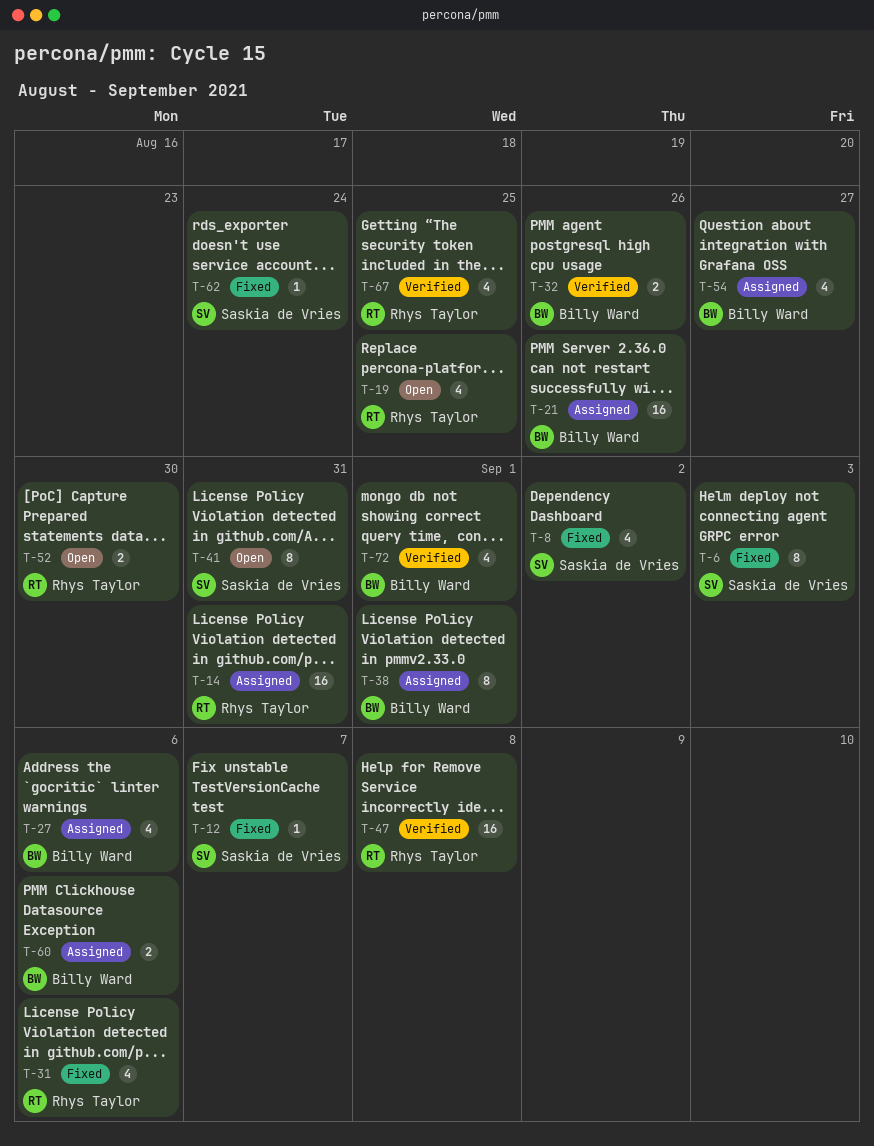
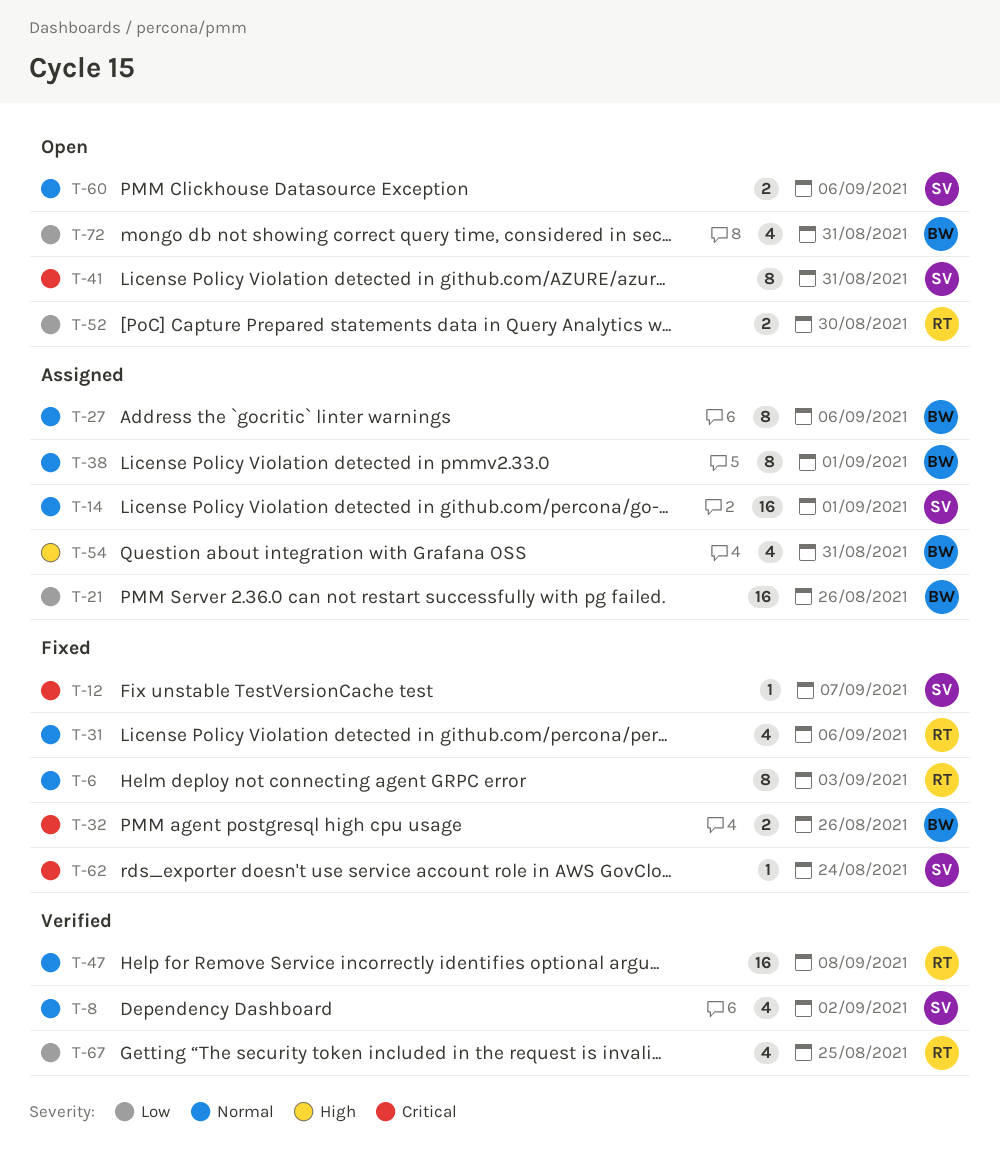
T-6, owner: Saskia de Vries -> Rhys Taylor
T-8, status: Fixed -> Verified
T-14, owner: Rhys Taylor -> Saskia de Vries
T-14, due: Aug 31 -> Sep 1
T-19: present -> none
T-27, estimate: 4 -> 8
T-32, status: Verified -> Fixed
T-54, due: Aug 27 -> Aug 31
T-60, status: Assigned -> Open
T-60, owner: Billy Ward -> Saskia de Vries
T-72, status: Verified -> Open
T-72, due: Sep 1 -> Aug 31

